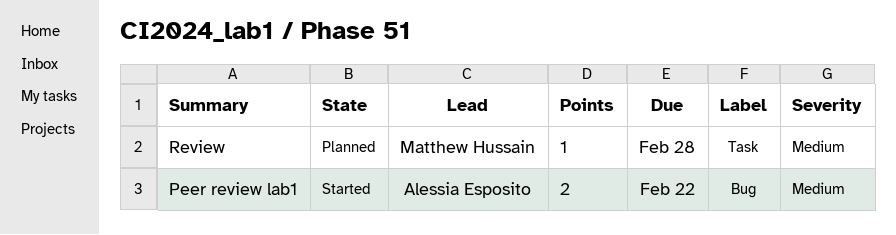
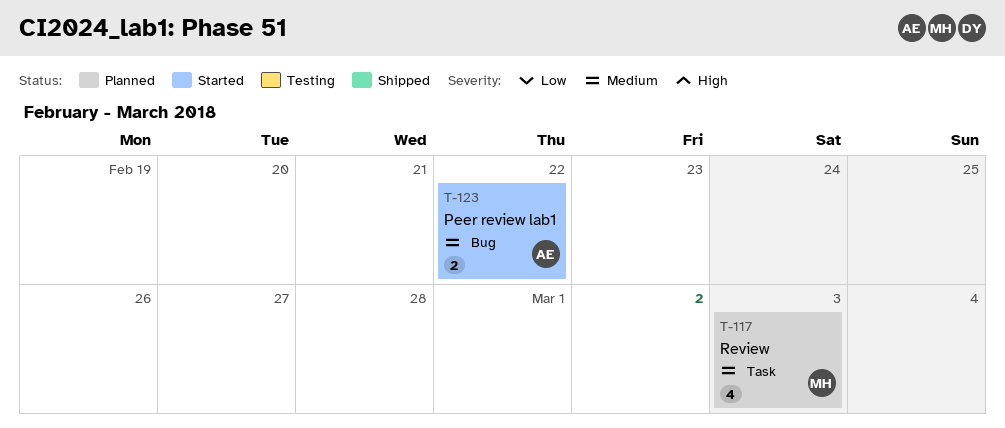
Review, estimate: 1 -> 4
Review, due: Feb 28 -> Mar 3

